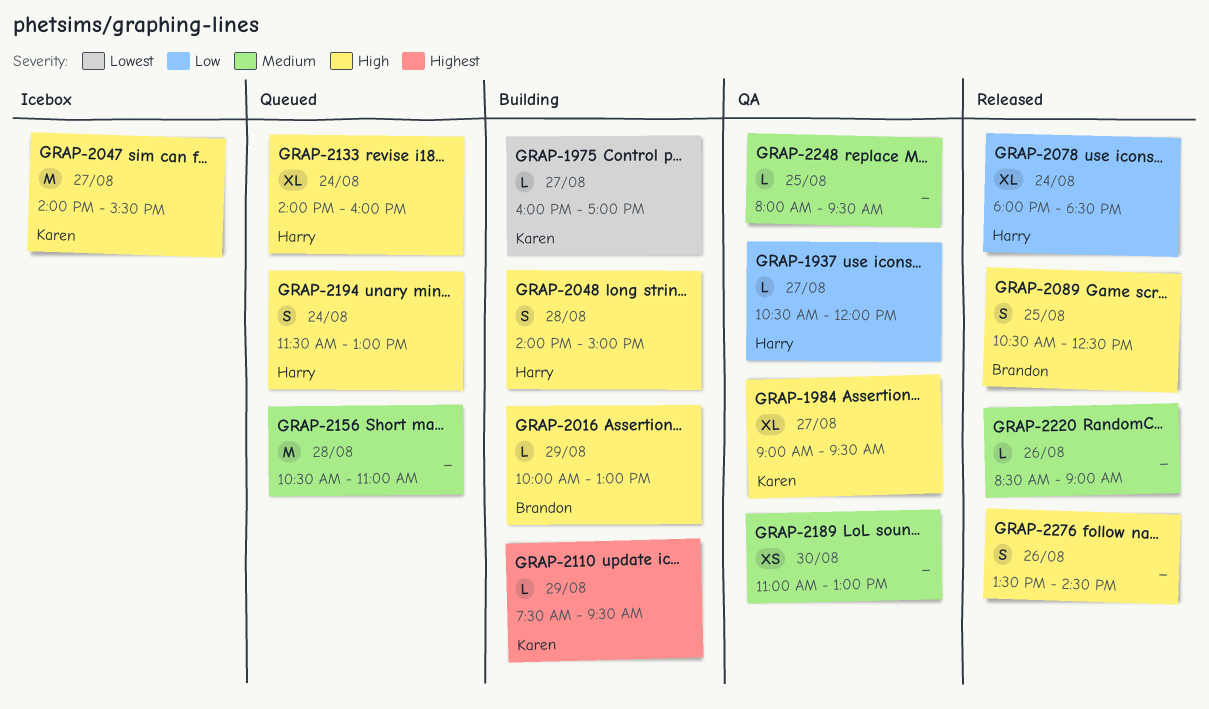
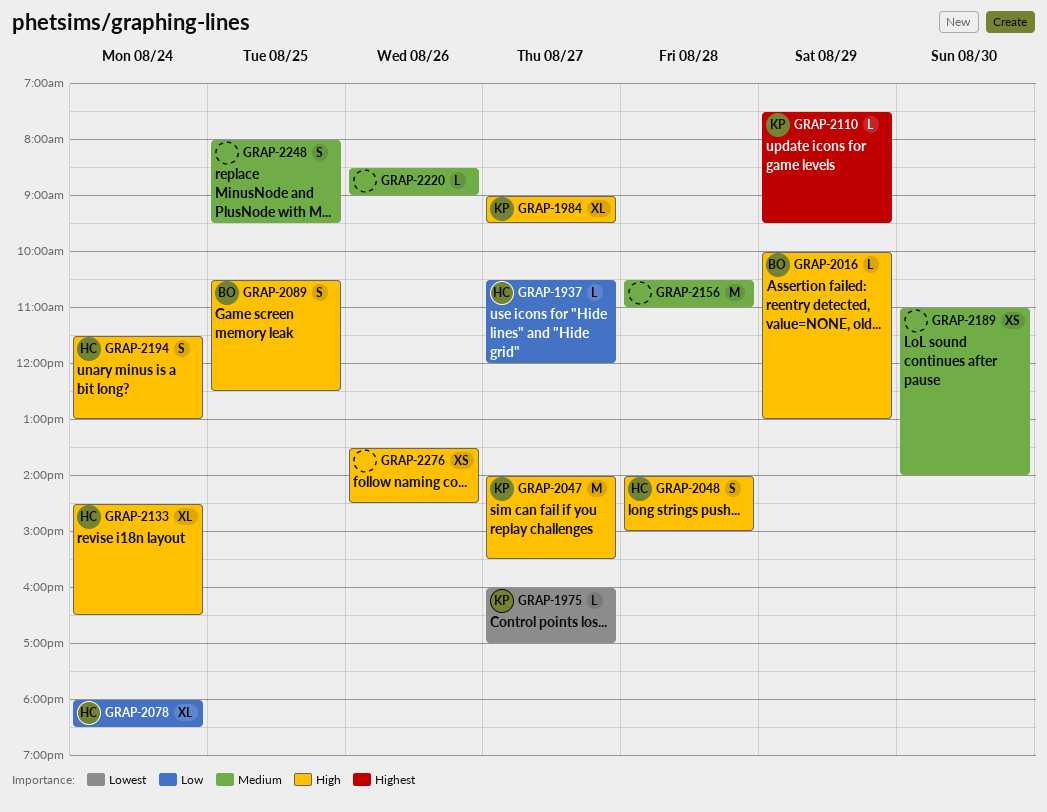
GRAP-2133, begins: 14:00 -> 14:30
GRAP-2133, ends: 16:00 -> 16:30
GRAP-2189, ends: 13:00 -> 14:00
GRAP-2248, estimate: L -> S
GRAP-2276, estimate: S -> XS

